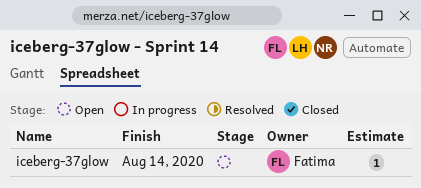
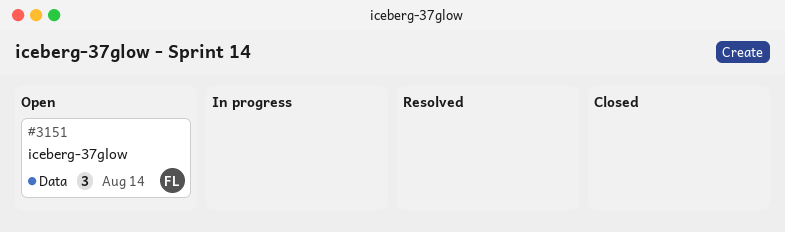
iceberg-37glow, estimate: 1 -> 3

